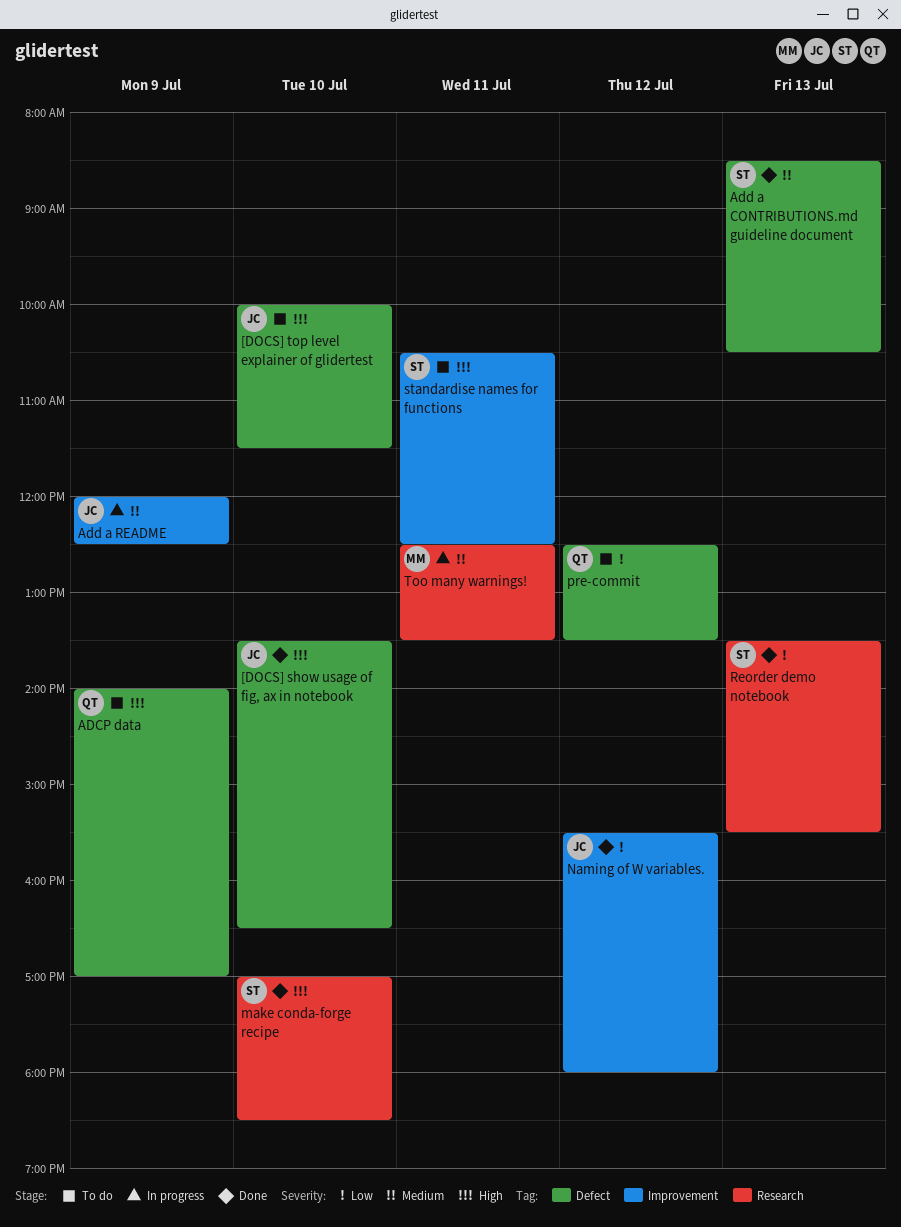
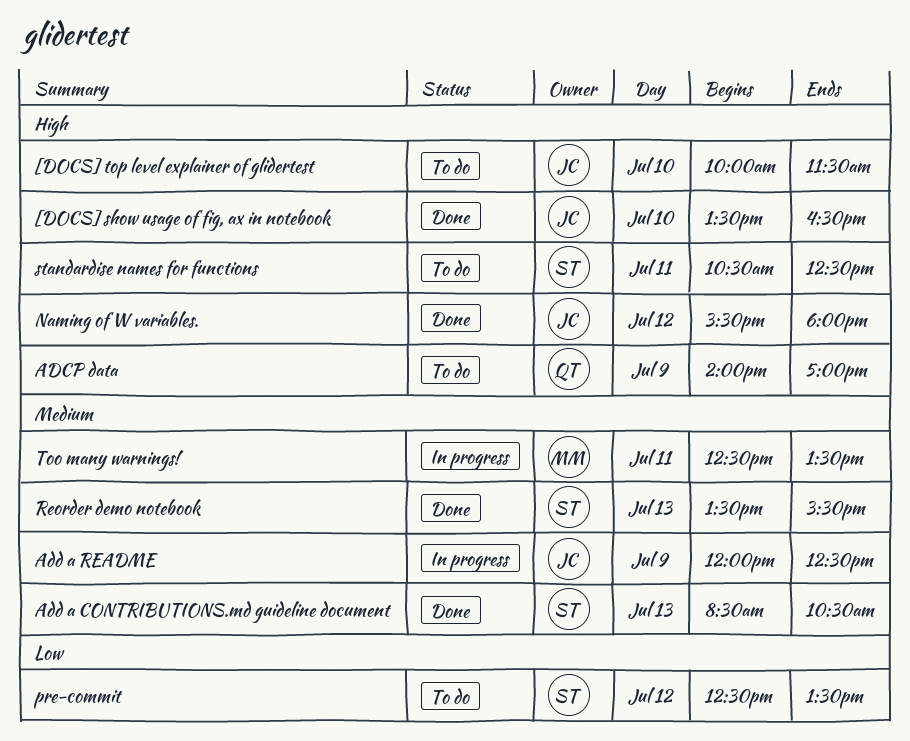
make conda-forge recipe: present -> none
Naming of W variables., priority: Low -> High
pre-commit, owner: QT -> ST
Reorder demo notebook, priority: Low -> Medium

